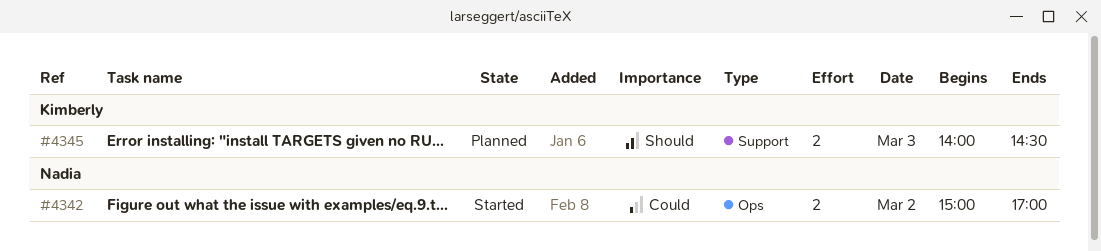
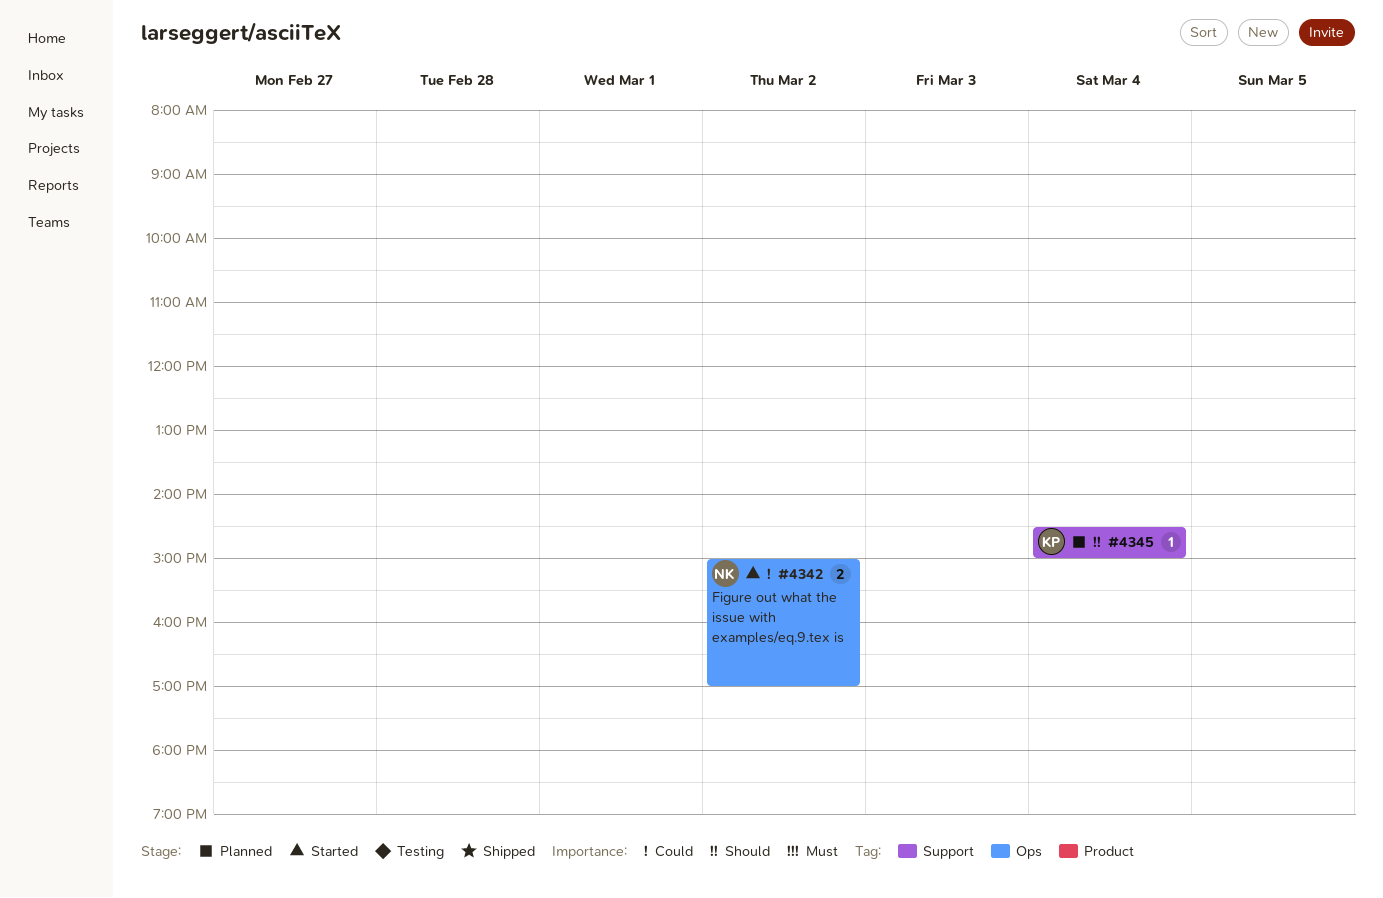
#4345, estimate: 2 -> 1
#4345, day: Mar 3 -> Mar 4
#4345, begins: 14:00 -> 14:30
#4345, ends: 14:30 -> 15:00

